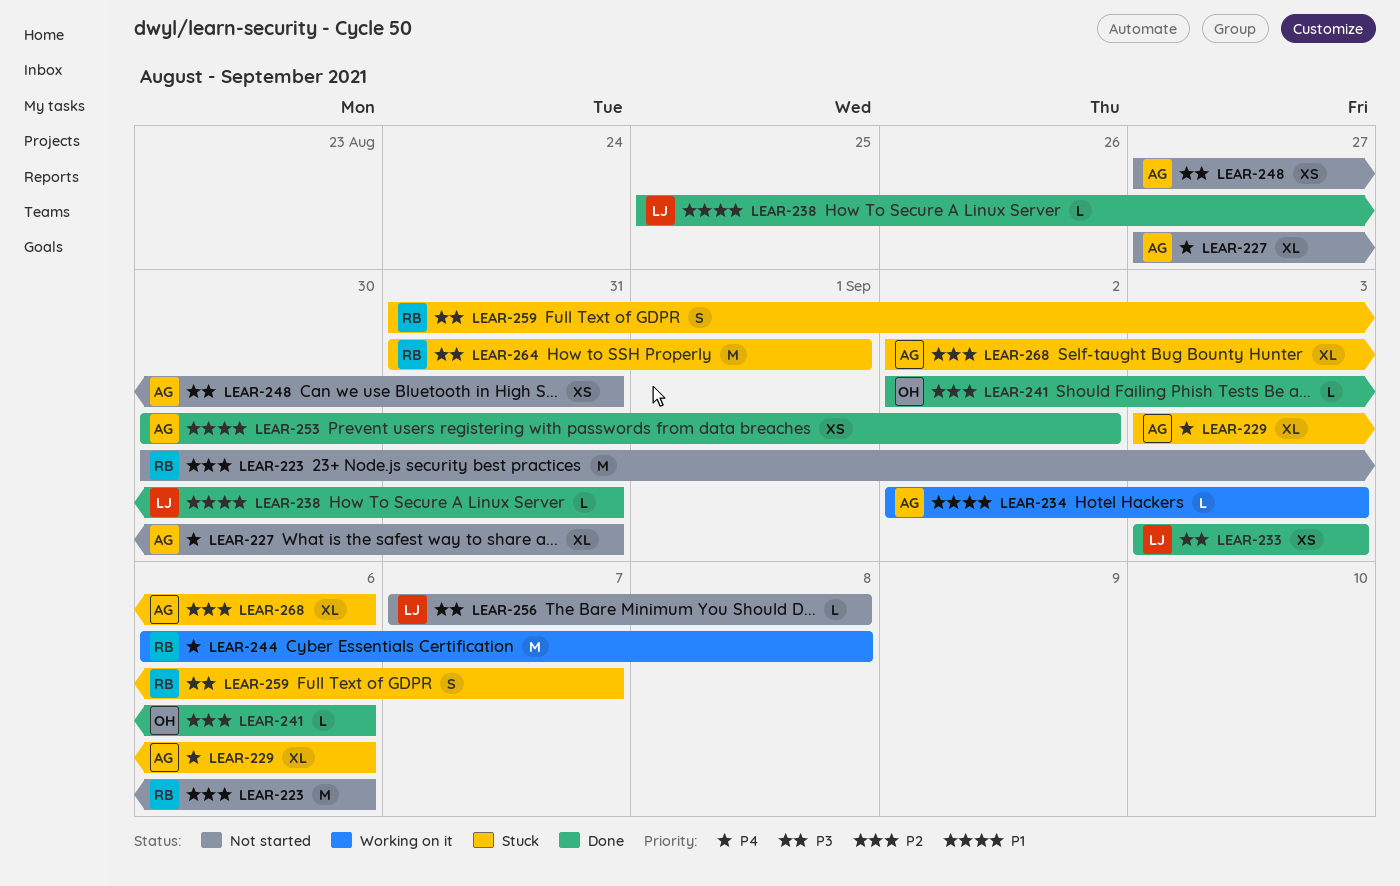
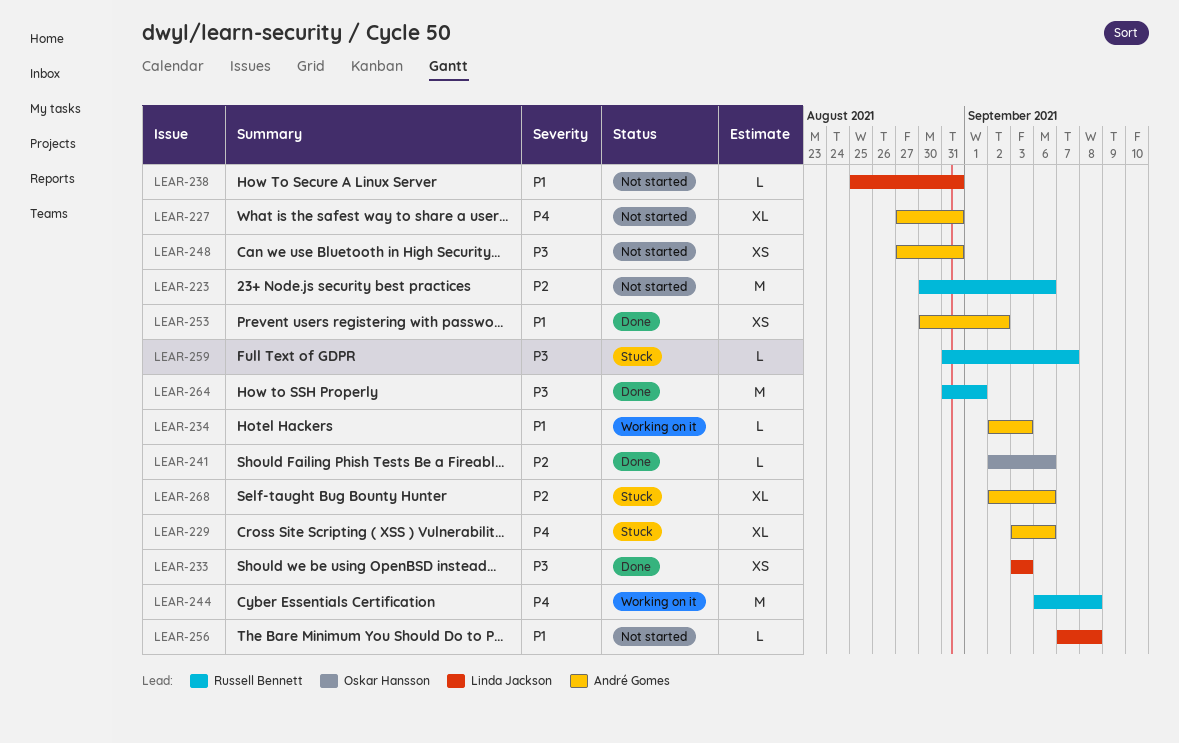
LEAR-238, status: Done -> Not started
LEAR-256, priority: P3 -> P1
LEAR-259, estimate: S -> L
LEAR-264, status: Stuck -> Done

